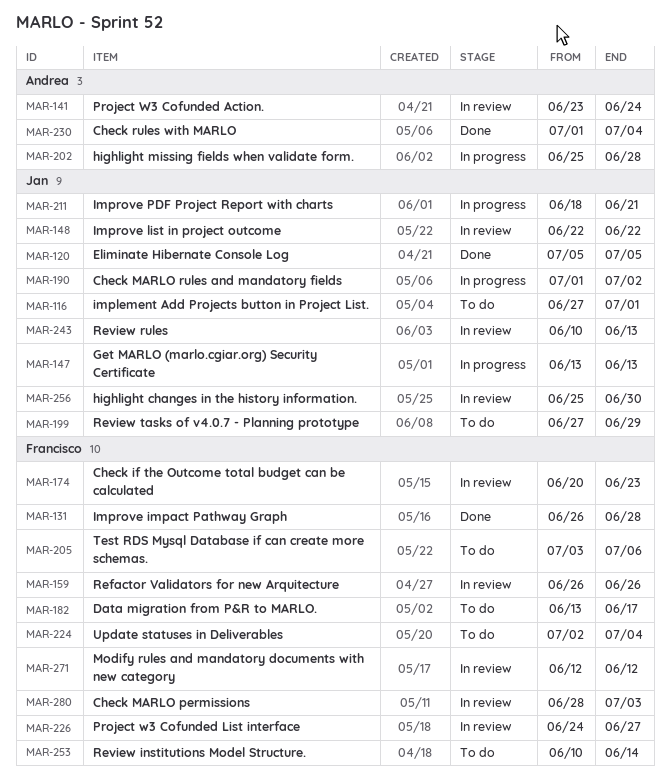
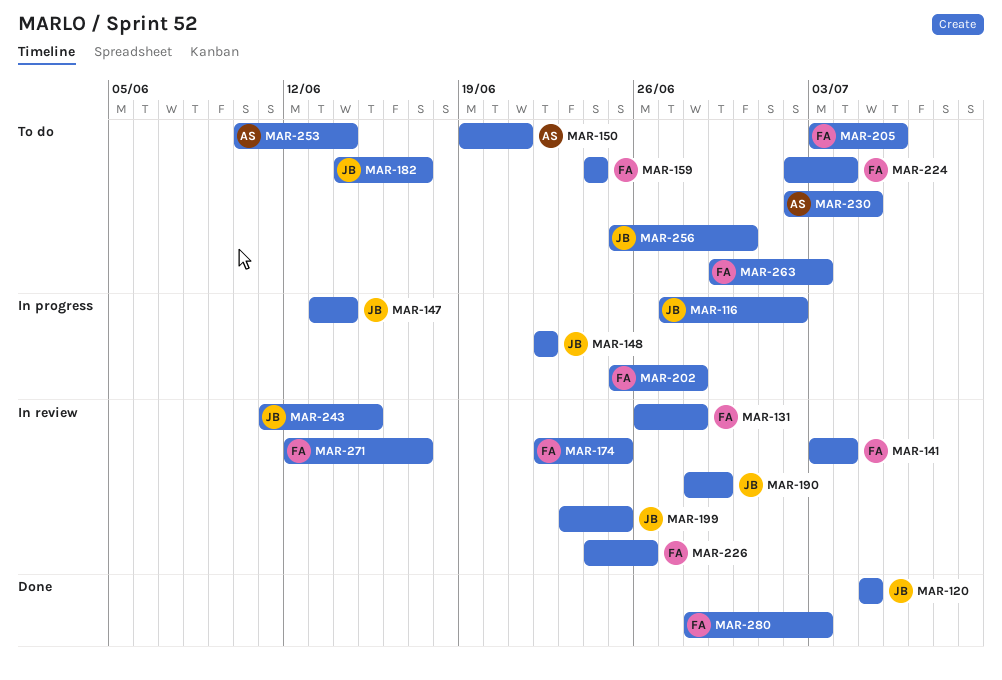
MAR-116, status: To do -> In progress
MAR-116, due: Jul 1 -> Jul 2
MAR-131, status: Done -> In review
MAR-141, owner: Andrea -> Francisco
MAR-141, start: Jun 23 -> Jul 3
MAR-141, due: Jun 24 -> Jul 4
MAR-147, due: Jun 13 -> Jun 14
MAR-148, status: In review -> In progress
MAR-150: none -> present
MAR-159, status: In review -> To do
MAR-159, start: Jun 26 -> Jun 24
MAR-159, due: Jun 26 -> Jun 24
MAR-174, start: Jun 20 -> Jun 22
MAR-174, due: Jun 23 -> Jun 25
MAR-182, owner: Francisco -> Jan
MAR-182, start: Jun 13 -> Jun 14
MAR-190, status: In progress -> In review
MAR-190, start: Jul 1 -> Jun 28
MAR-190, due: Jul 2 -> Jun 29
MAR-199, status: To do -> In review
MAR-199, start: Jun 27 -> Jun 23
MAR-199, due: Jun 29 -> Jun 25
MAR-202, owner: Andrea -> Francisco
MAR-211: present -> none
MAR-226, due: Jun 27 -> Jun 26
MAR-230, status: Done -> To do
MAR-230, start: Jul 1 -> Jul 2
MAR-230, due: Jul 4 -> Jul 5
MAR-243, start: Jun 10 -> Jun 11
MAR-243, due: Jun 13 -> Jun 15
MAR-253, owner: Francisco -> Andrea
MAR-256, status: In review -> To do
MAR-263: none -> present
MAR-271, due: Jun 12 -> Jun 17
MAR-280, status: In review -> Done

